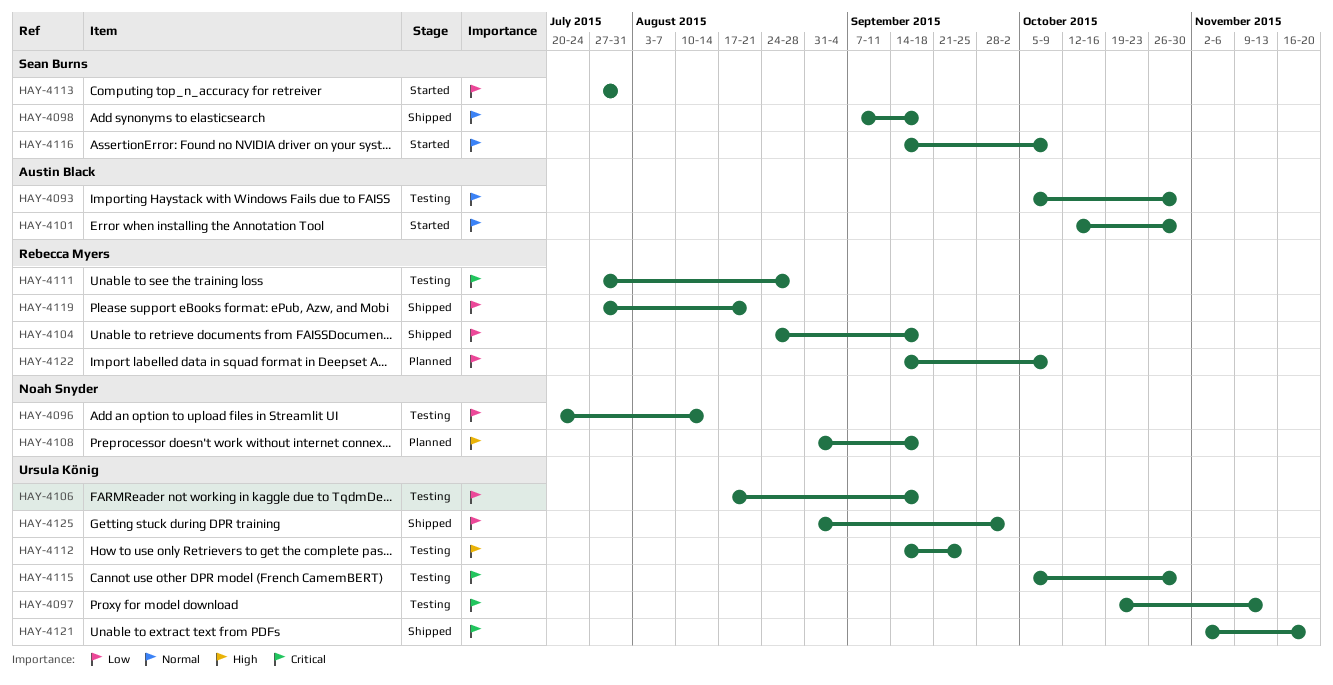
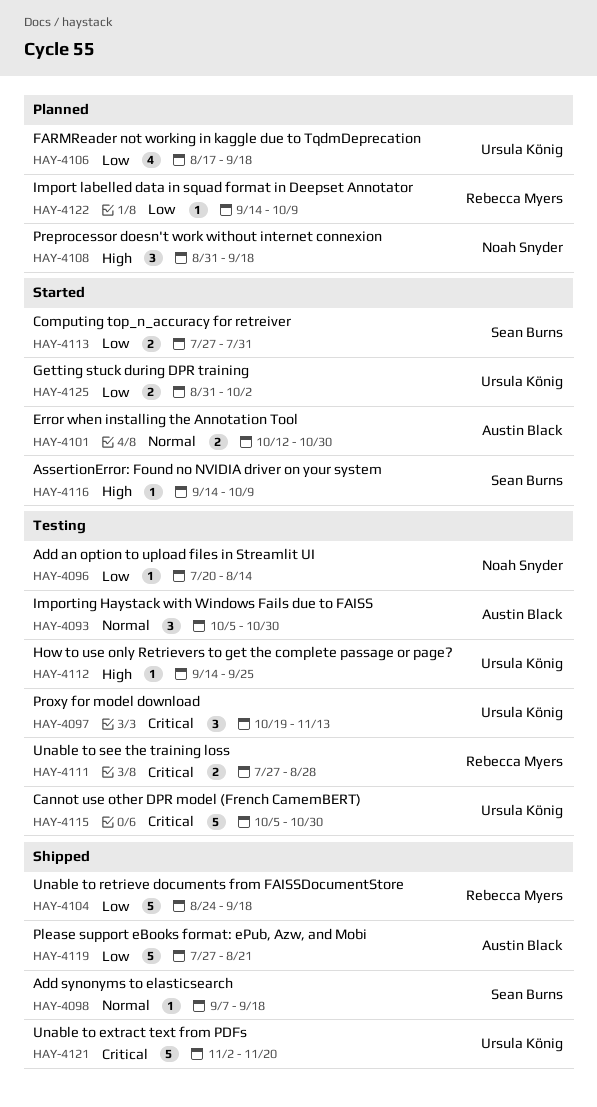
HAY-4106, status: Testing -> Planned
HAY-4116, priority: Normal -> High
HAY-4119, owner: Rebecca Myers -> Austin Black
HAY-4125, status: Shipped -> Started

